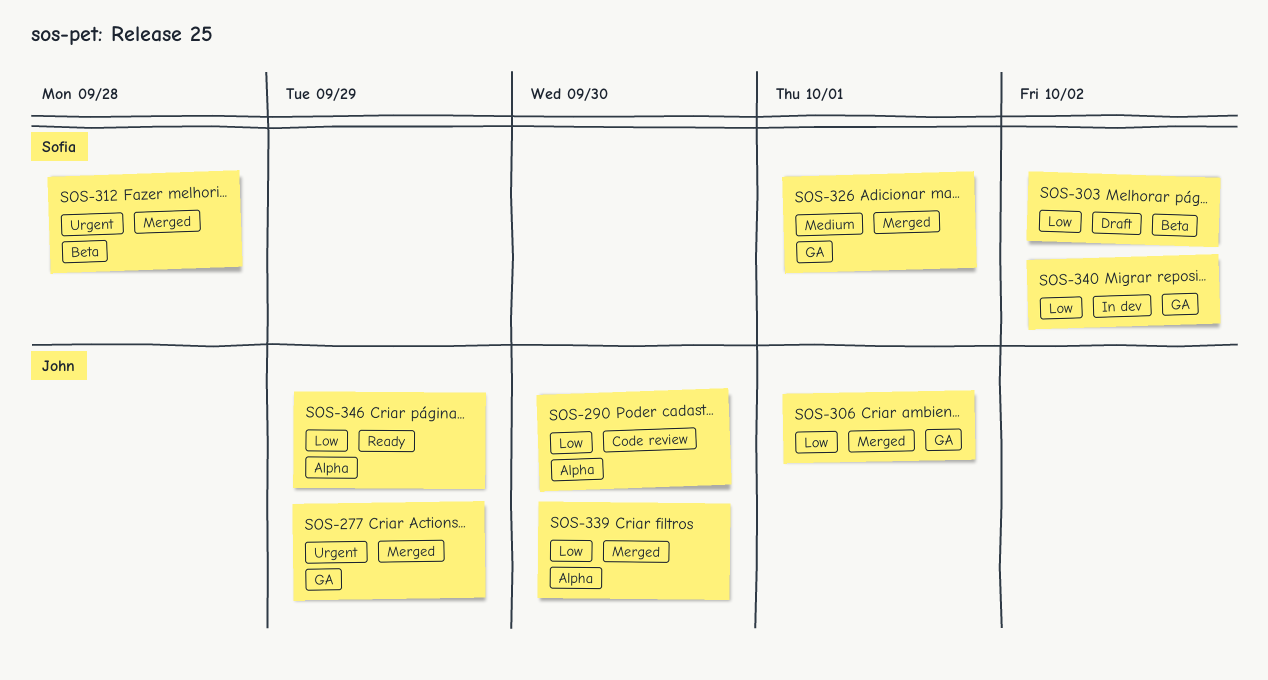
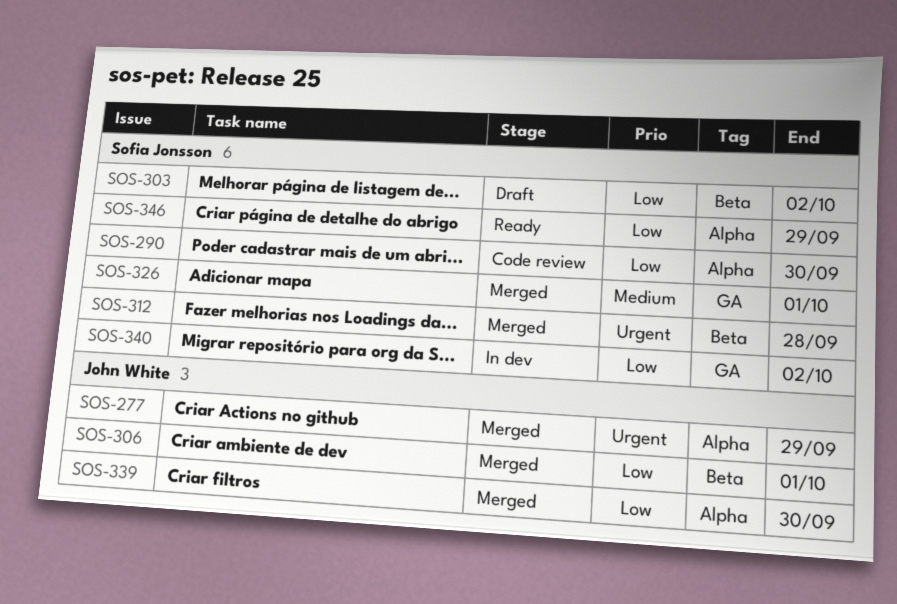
SOS-277, label: GA -> Alpha
SOS-290, owner: John White -> Sofia Jonsson
SOS-306, label: GA -> Beta
SOS-346, owner: John White -> Sofia Jonsson

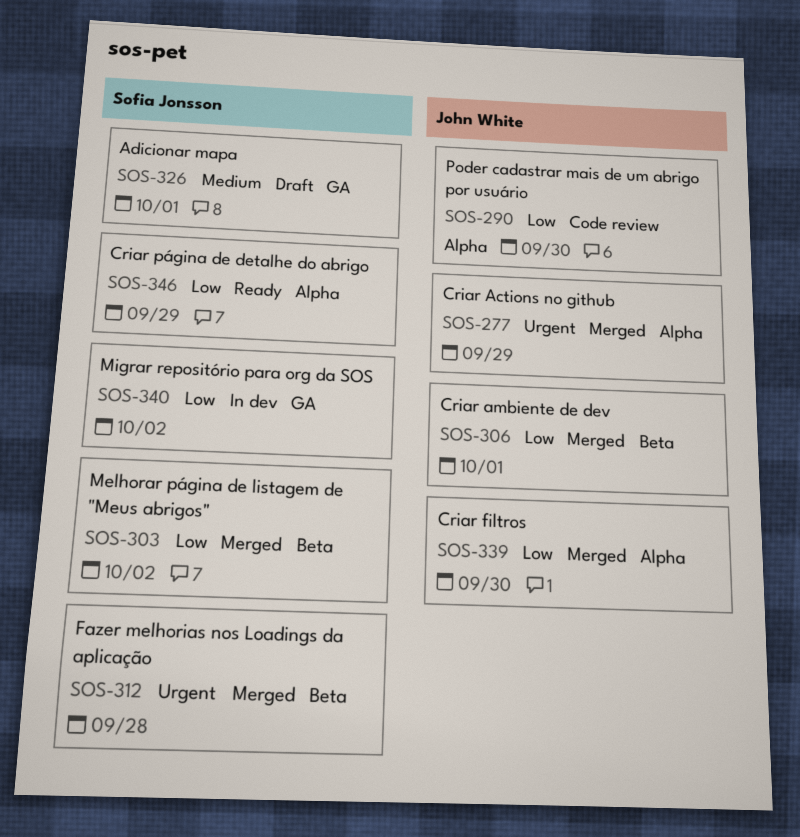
SOS-290, owner: Sofia Jonsson -> John White
SOS-303, status: Draft -> Merged
SOS-326, status: Merged -> Draft

